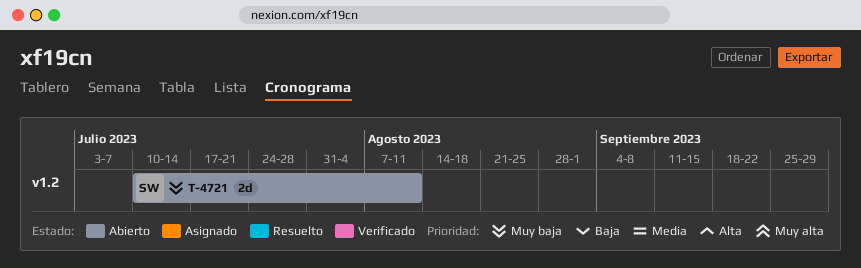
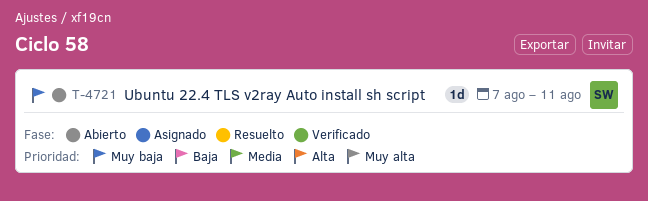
T-4721, estimate: 2d -> 1d
T-4721, start: Jul 10 -> Aug 7

